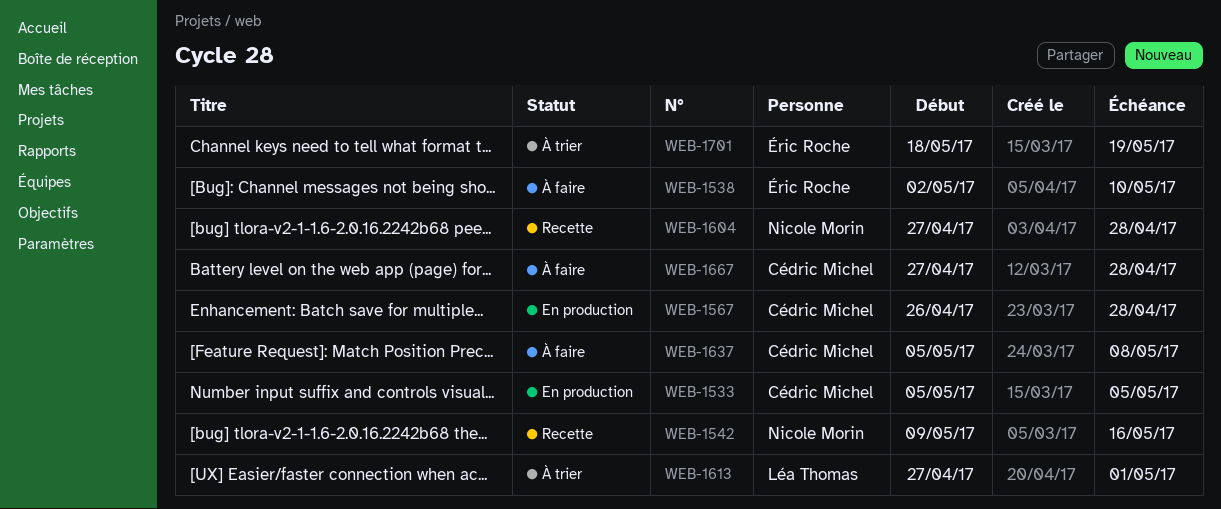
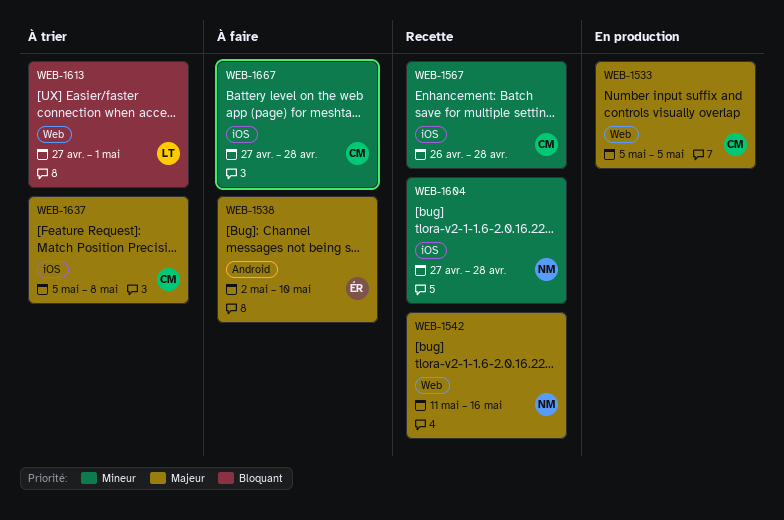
WEB-1542, start: May 9 -> May 11
WEB-1567, status: En production -> Recette
WEB-1637, status: À faire -> À trier
WEB-1701: present -> none

